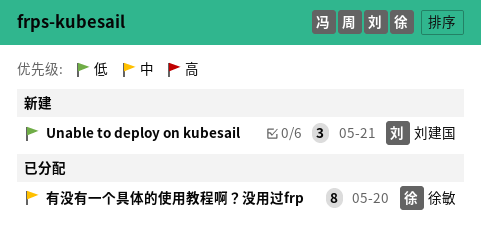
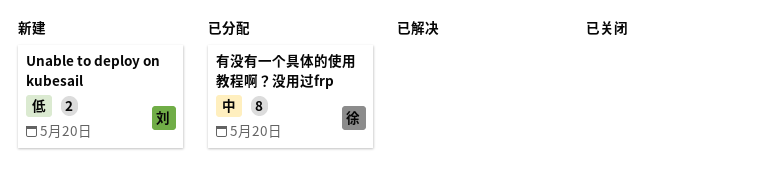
Unable to deploy on kubesail, estimate: 3 -> 2
Unable to deploy on kubesail, due: May 21 -> May 20

